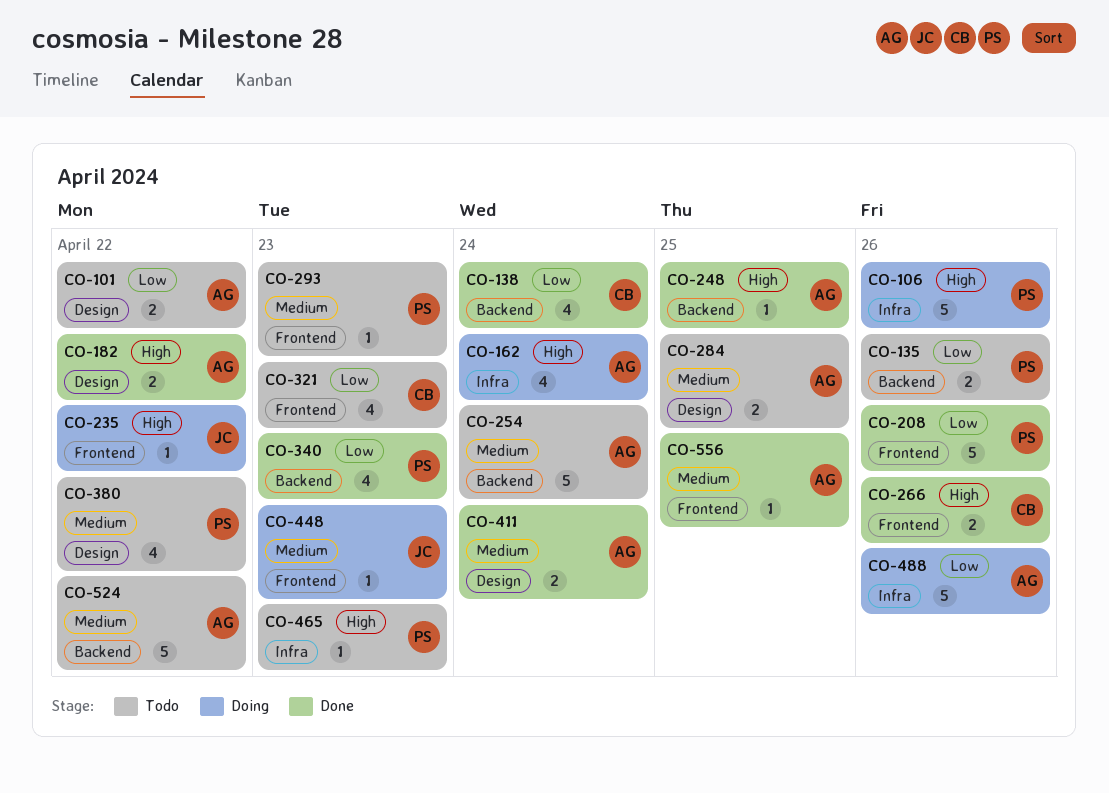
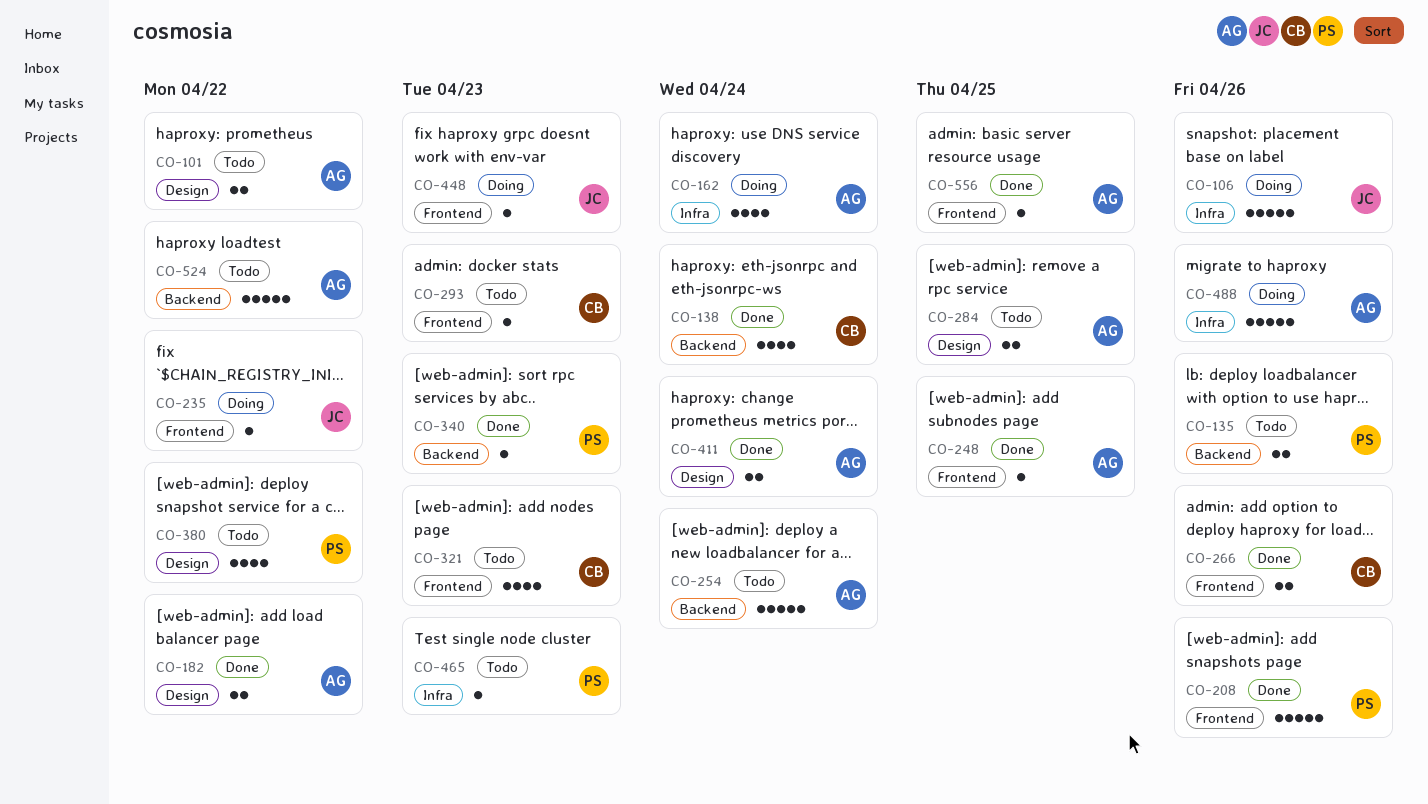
CO-106, owner: PS -> JC
CO-248, label: Backend -> Frontend
CO-293, owner: PS -> CB
CO-340, estimate: 4 -> 1

